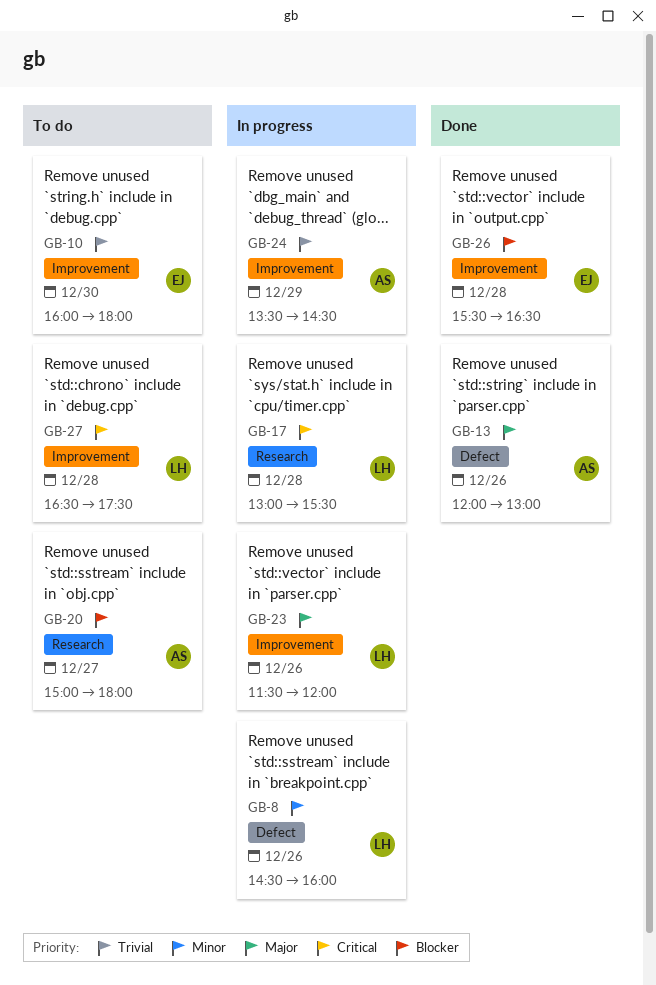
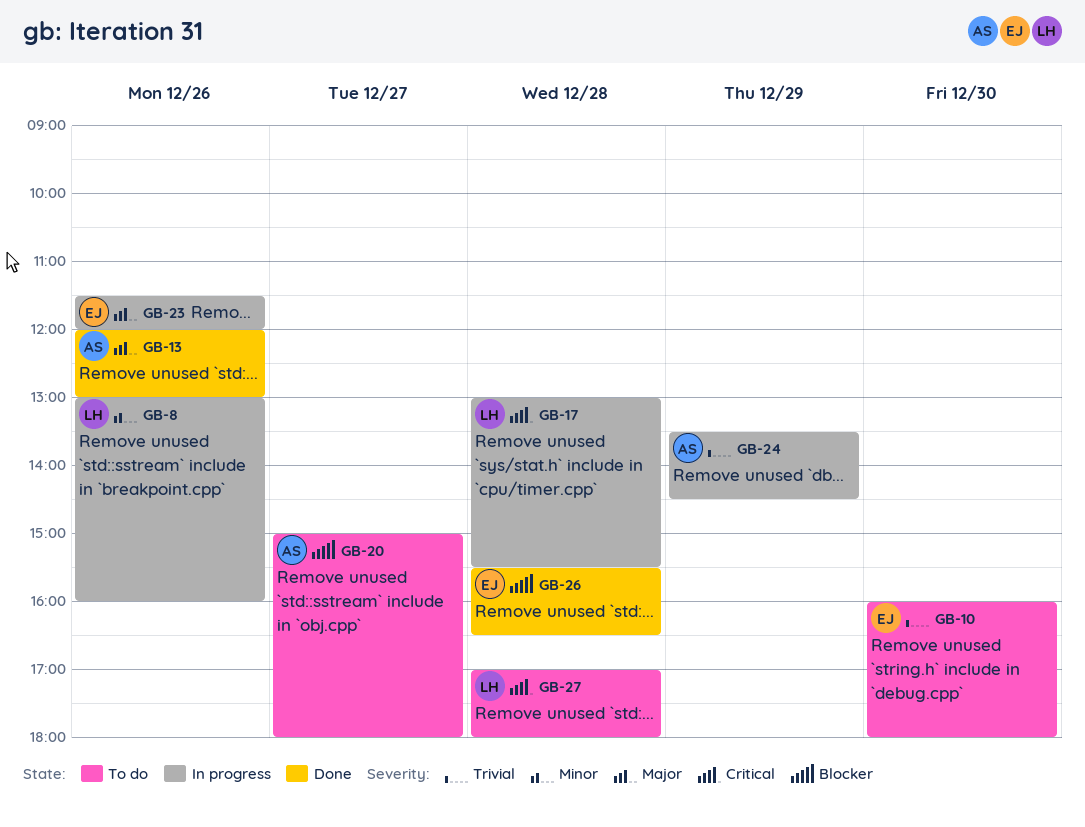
GB-8, begins: 14:30 -> 13:00
GB-23, owner: LH -> EJ
GB-27, begins: 16:30 -> 17:00
GB-27, ends: 17:30 -> 18:00

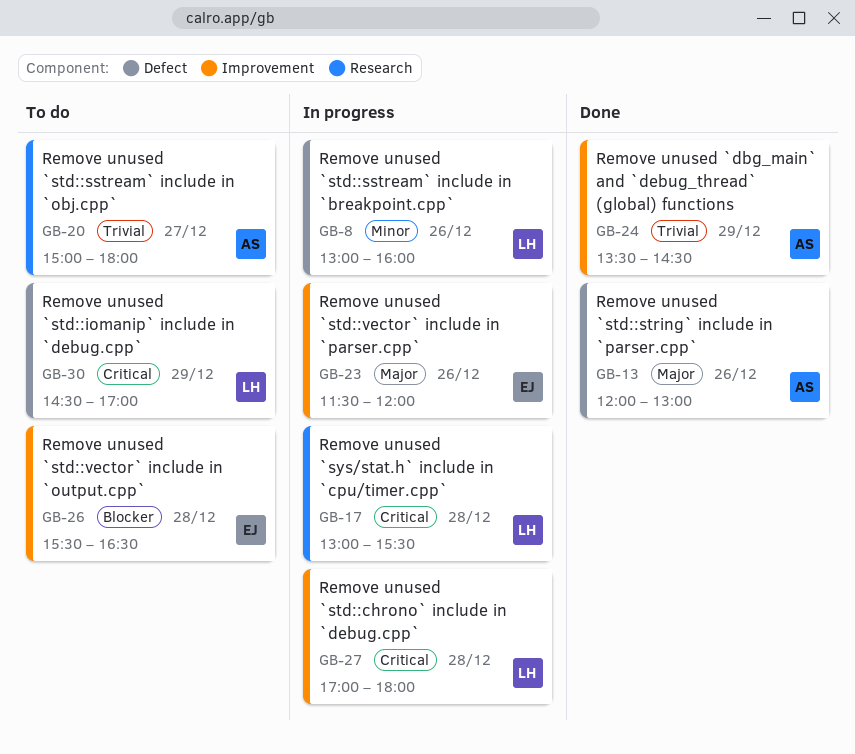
GB-10: present -> none
GB-20, priority: Blocker -> Trivial
GB-24, status: In progress -> Done
GB-26, status: Done -> To do
GB-27, status: To do -> In progress
GB-30: none -> present

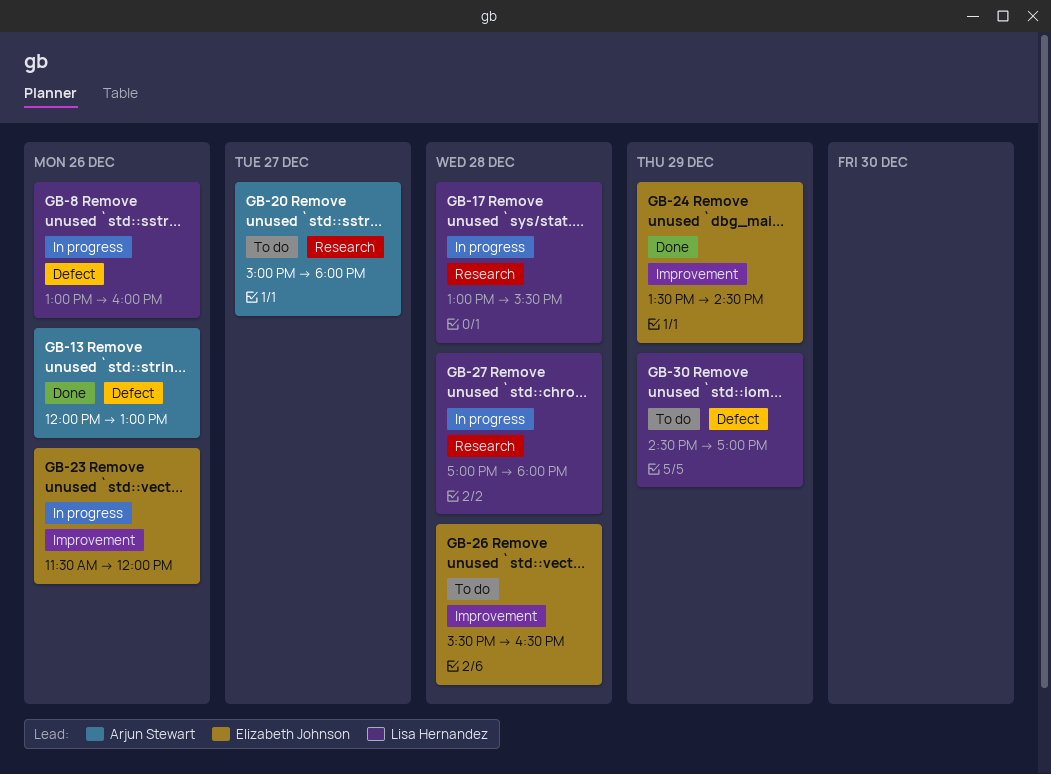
GB-24, owner: Arjun Stewart -> Elizabeth Johnson
GB-27, label: Improvement -> Research

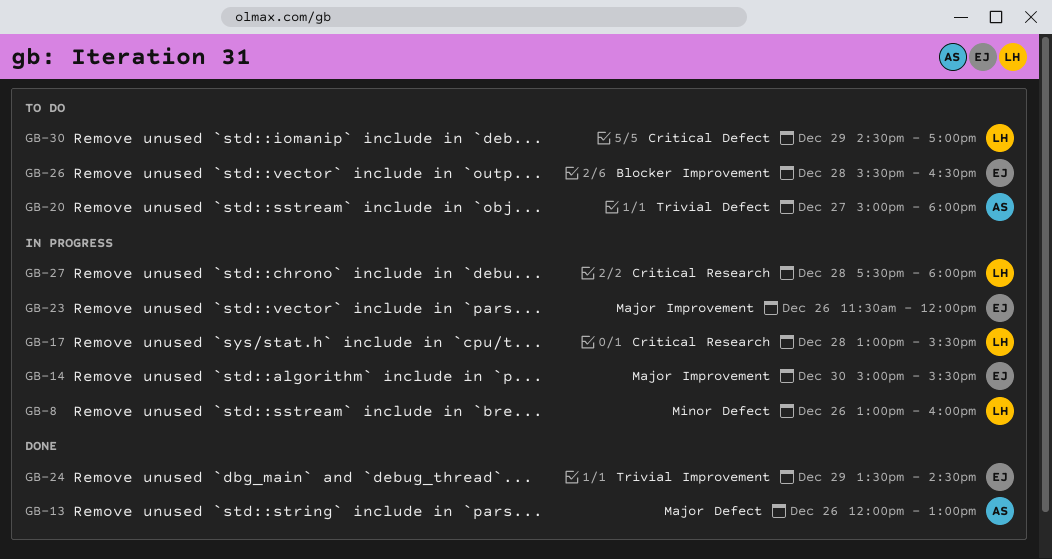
GB-14: none -> present
GB-20, label: Research -> Defect
GB-27, begins: 17:00 -> 17:30

